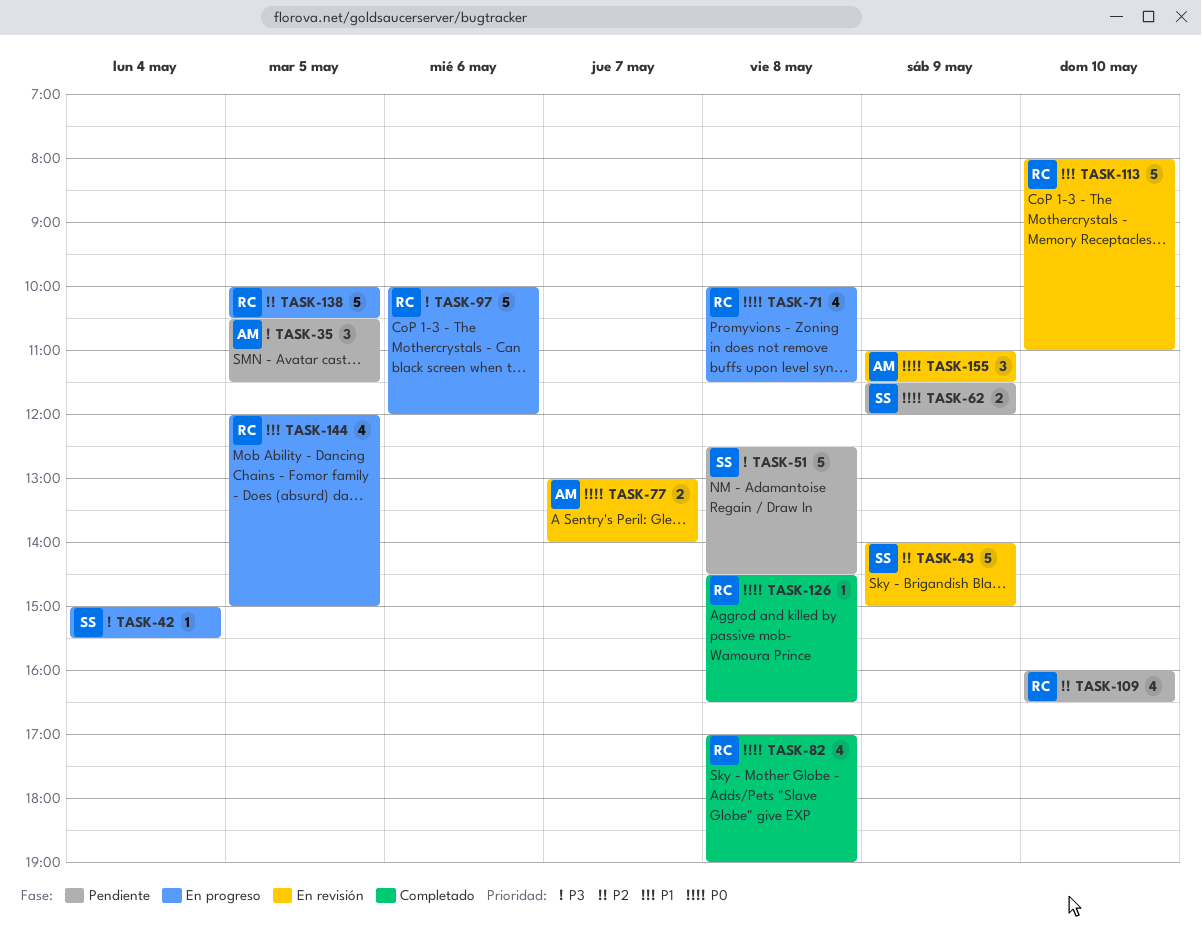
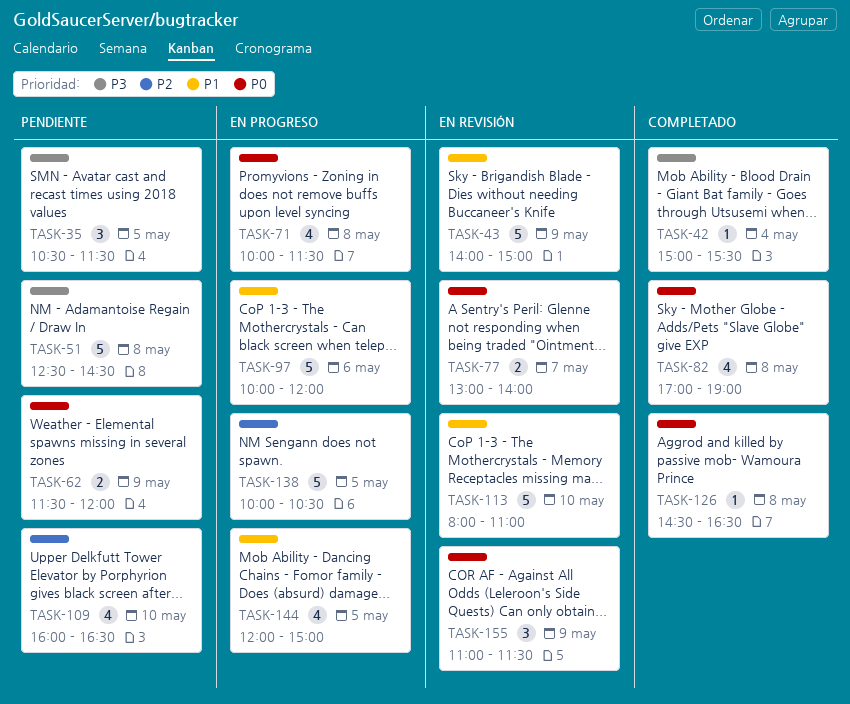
TASK-42, status: En progreso -> Completado
TASK-43, priority: P2 -> P1
TASK-97, priority: P3 -> P1

